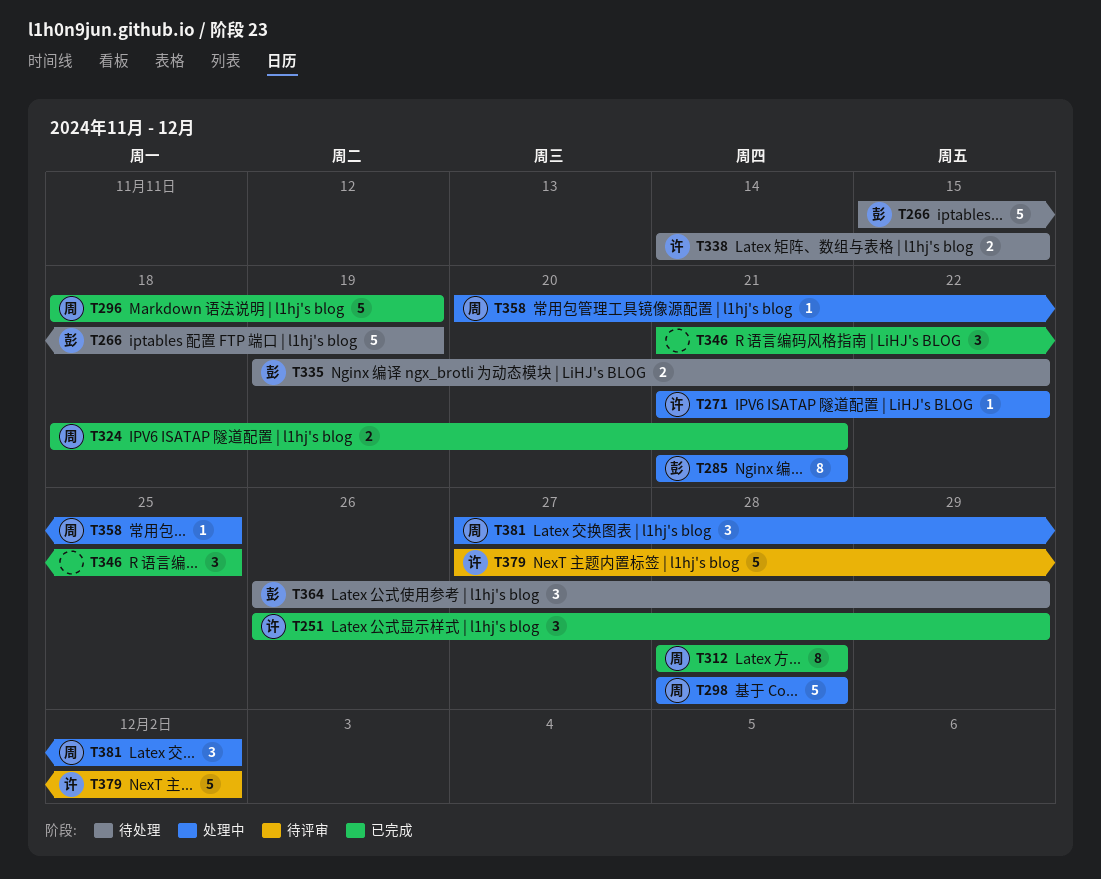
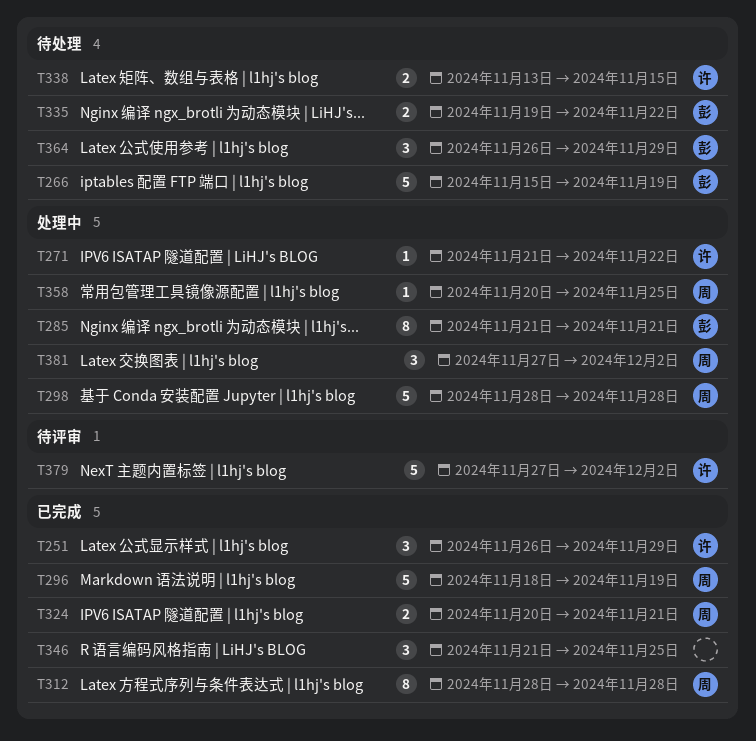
T324, start: Nov 18 -> Nov 20
T338, start: Nov 14 -> Nov 13

